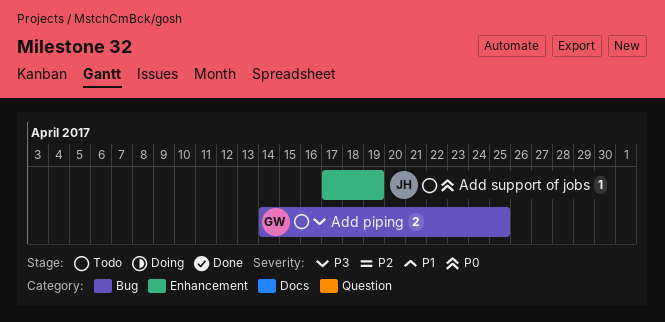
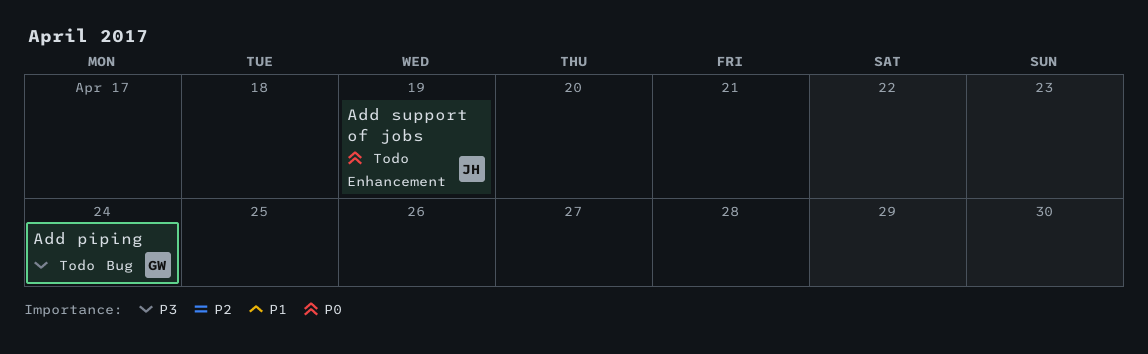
Add piping, due: Apr 25 -> Apr 24

